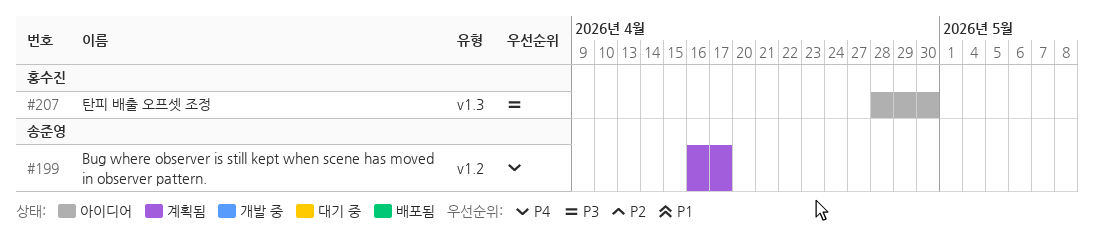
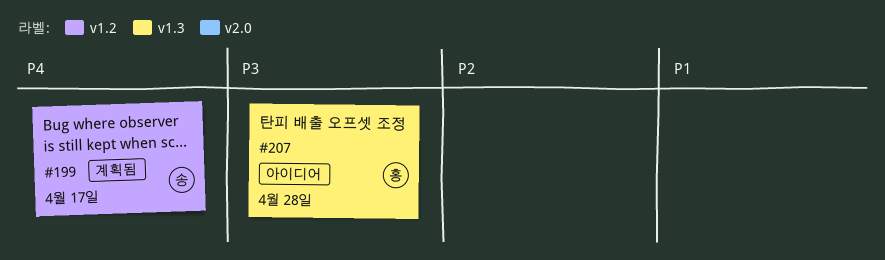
#207, due: Apr 30 -> Apr 28

